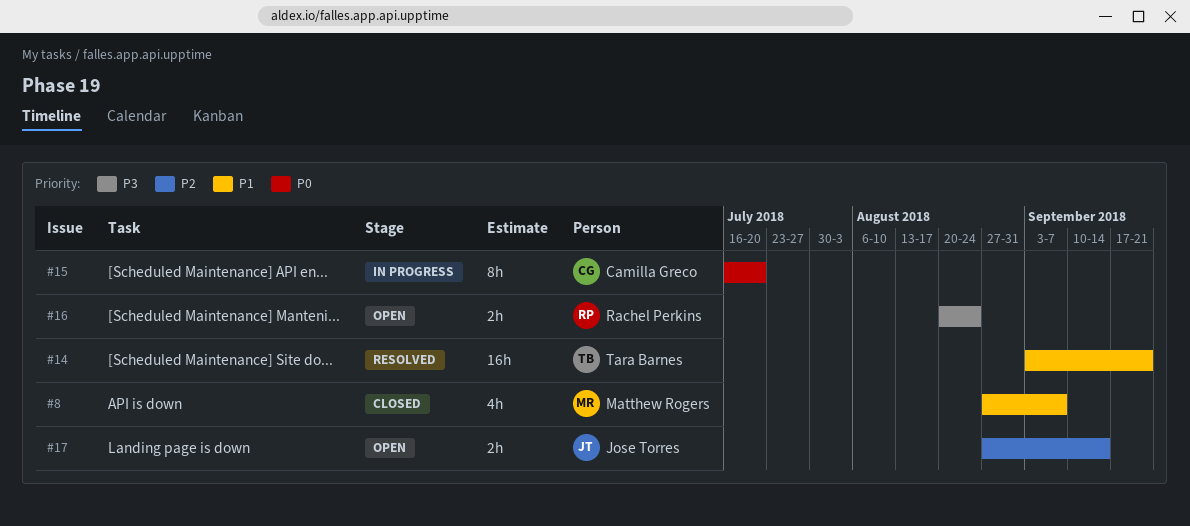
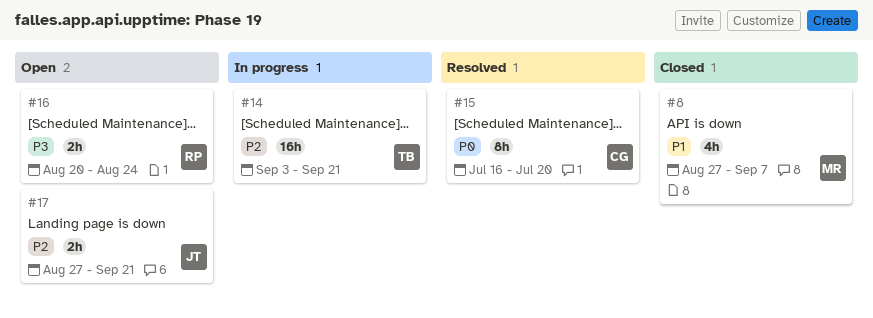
#14, status: Resolved -> In progress
#14, priority: P1 -> P2
#15, status: In progress -> Resolved
#17, due: Sep 14 -> Sep 21

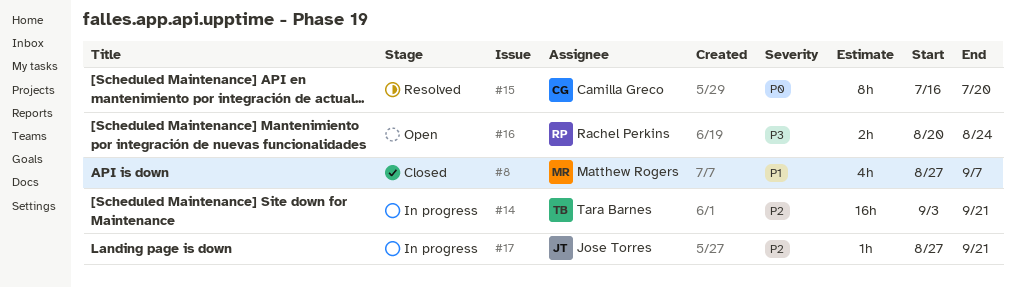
#17, status: Open -> In progress
#17, estimate: 2h -> 1h

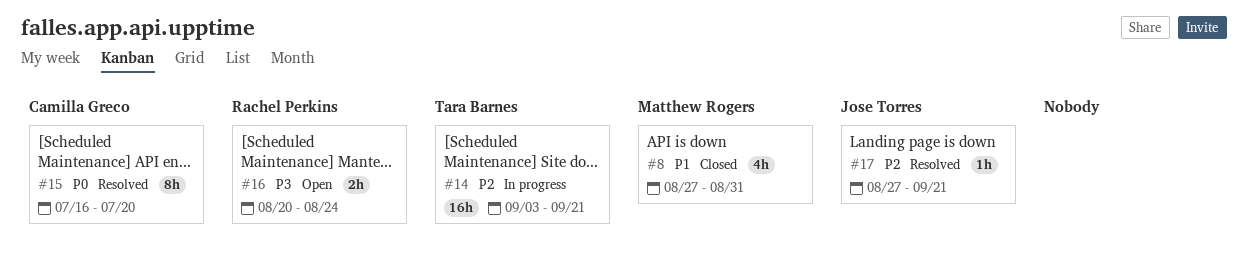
#8, due: Sep 7 -> Aug 31
#17, status: In progress -> Resolved

